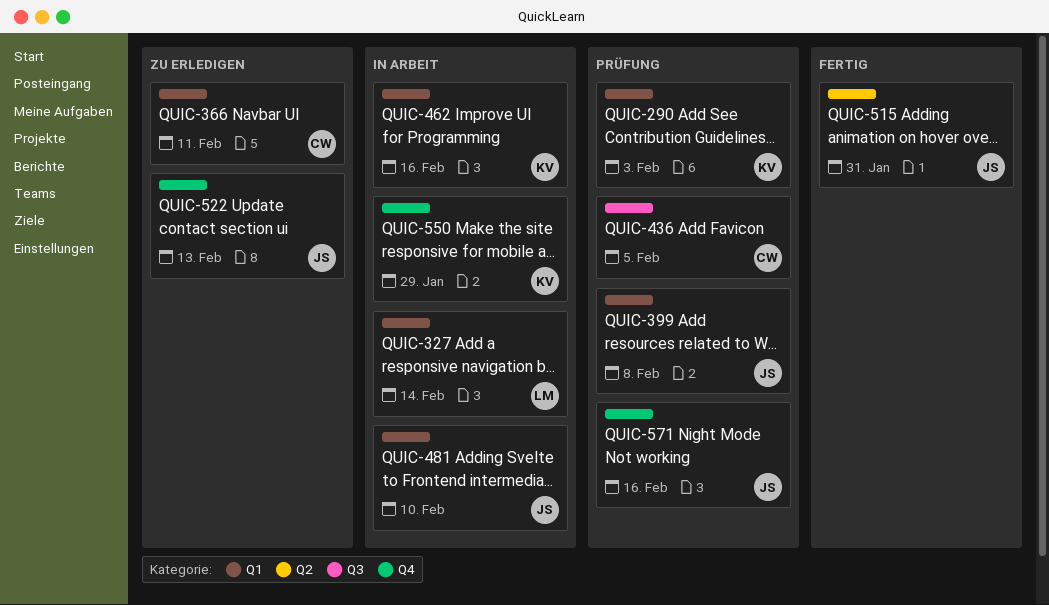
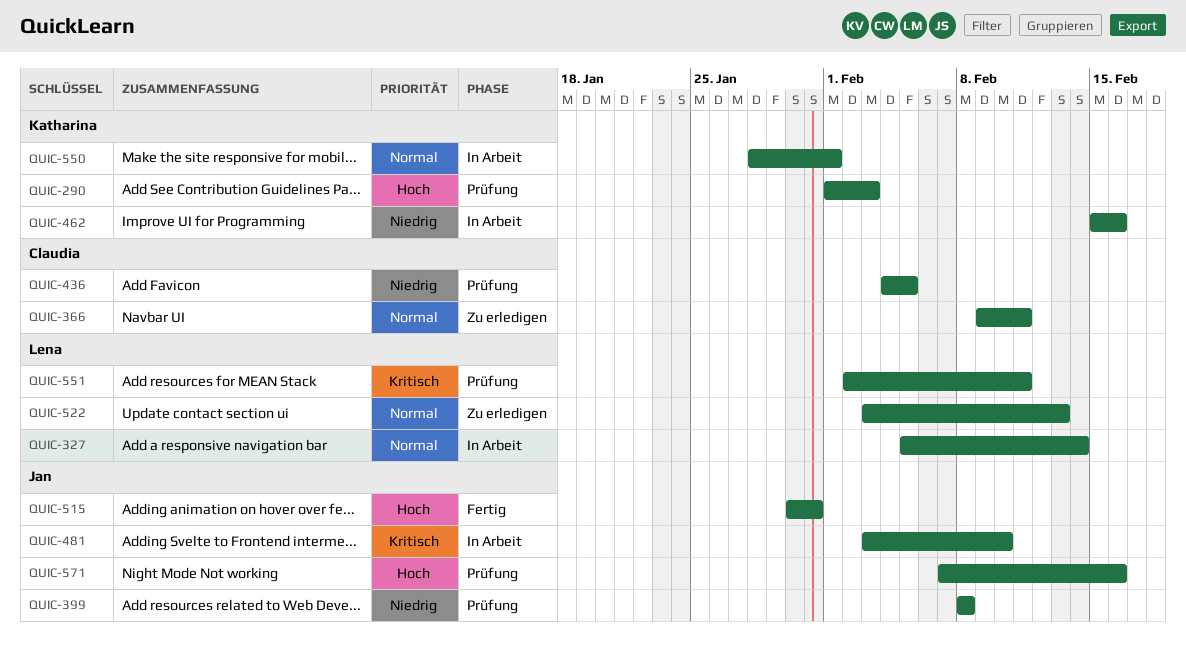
QUIC-522, owner: Jan -> Lena
QUIC-550, due: Jan 29 -> Feb 1
QUIC-551: none -> present

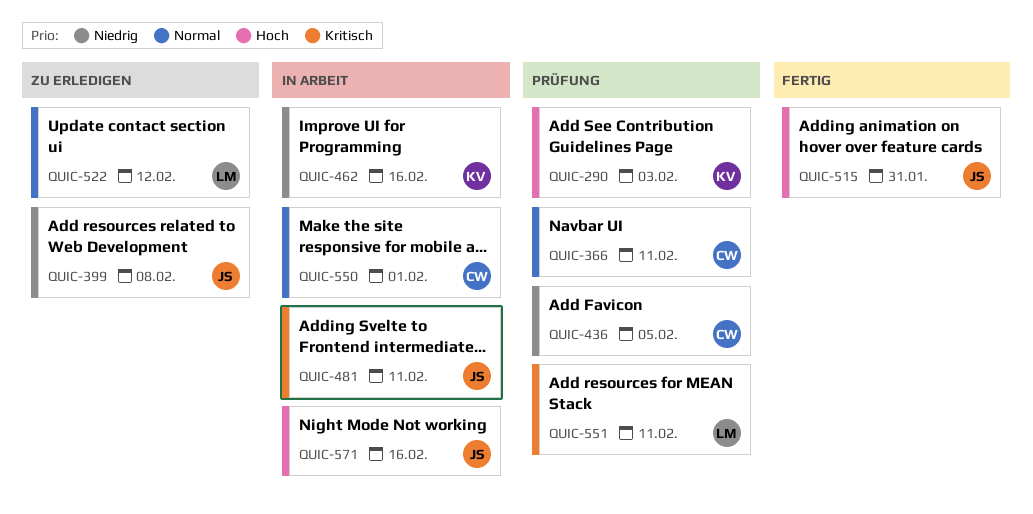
QUIC-327: present -> none
QUIC-366, status: Zu erledigen -> Prüfung
QUIC-399, status: Prüfung -> Zu erledigen
QUIC-481, due: Feb 10 -> Feb 11
QUIC-522, due: Feb 13 -> Feb 12
QUIC-550, owner: Katharina -> Claudia
QUIC-571, status: Prüfung -> In Arbeit

